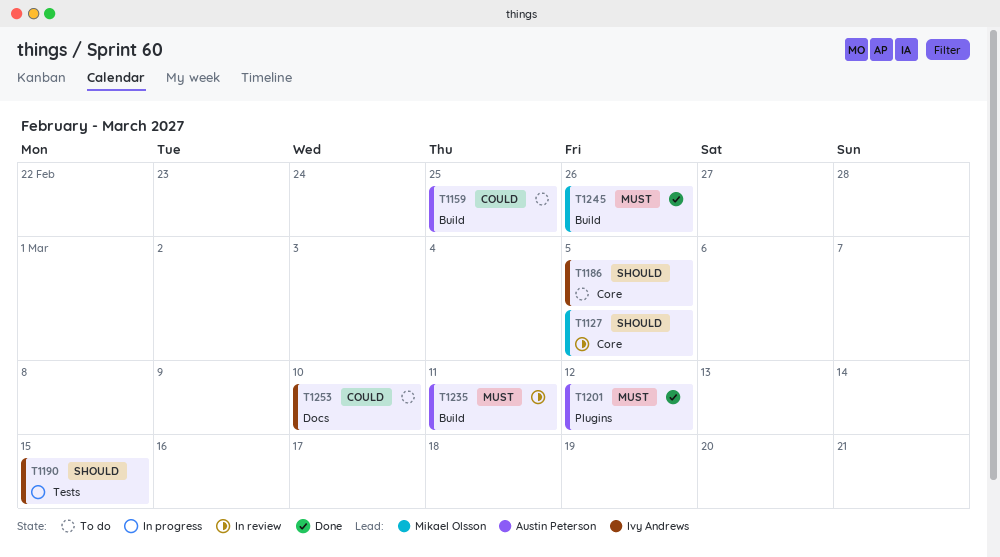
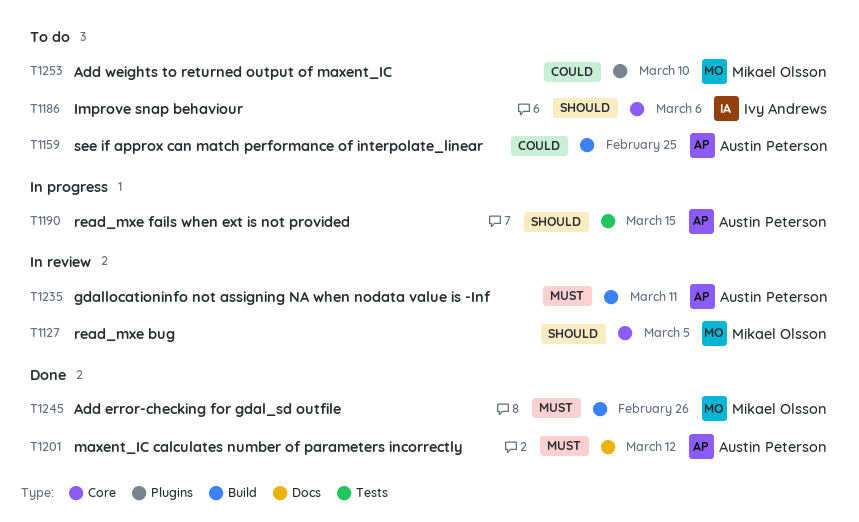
T1186, due: Mar 5 -> Mar 6
T1190, owner: Ivy Andrews -> Austin Peterson
T1201, label: Plugins -> Docs
T1253, owner: Ivy Andrews -> Mikael Olsson
T1253, label: Docs -> Plugins

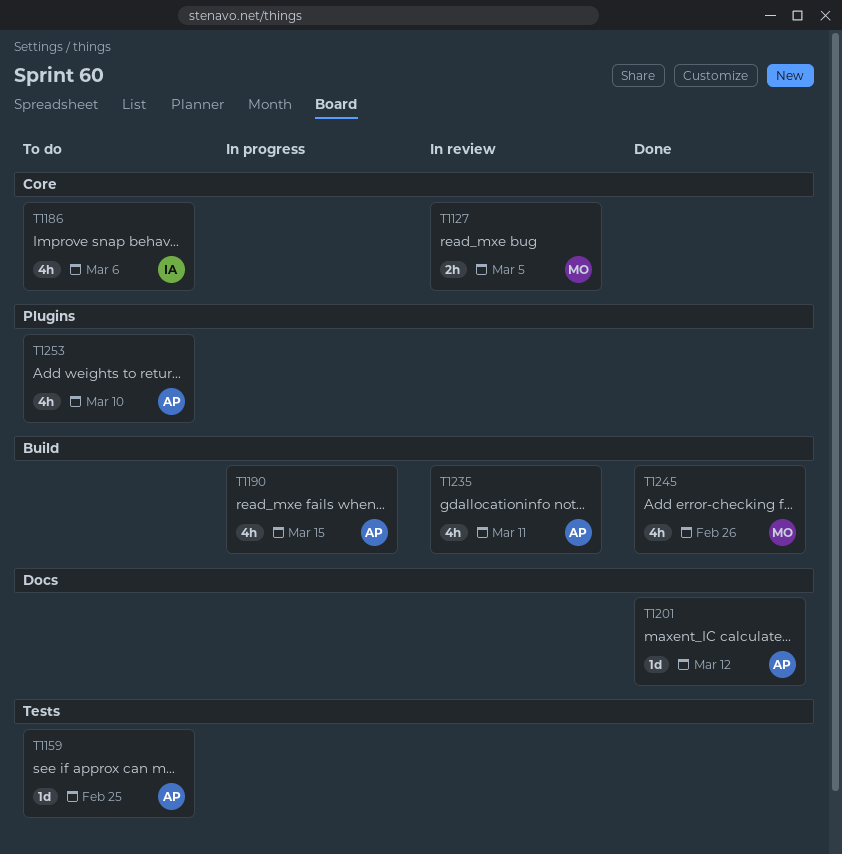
T1159, label: Build -> Tests
T1190, label: Tests -> Build
T1253, owner: Mikael Olsson -> Austin Peterson

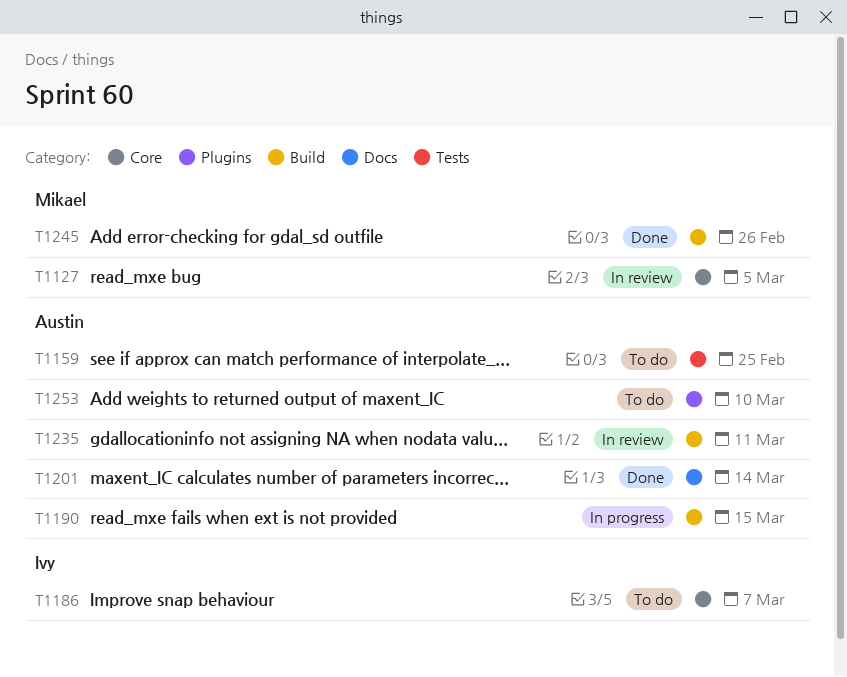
T1186, due: Mar 6 -> Mar 7
T1201, due: Mar 12 -> Mar 14

